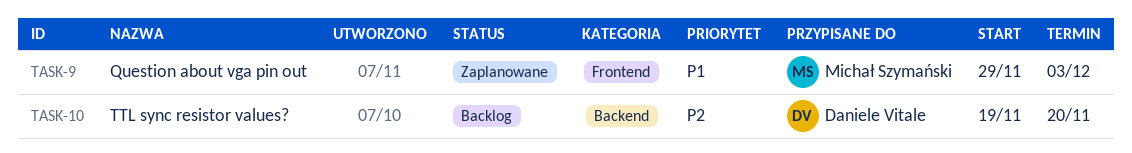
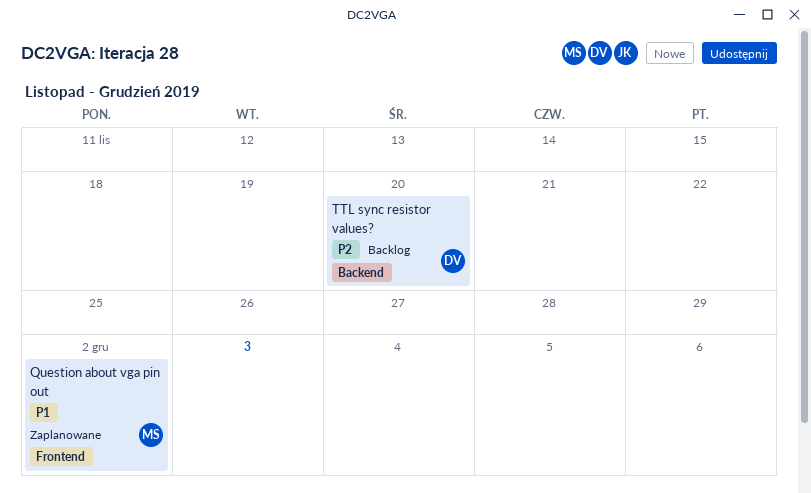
Question about vga pin out, due: Dec 3 -> Dec 2

